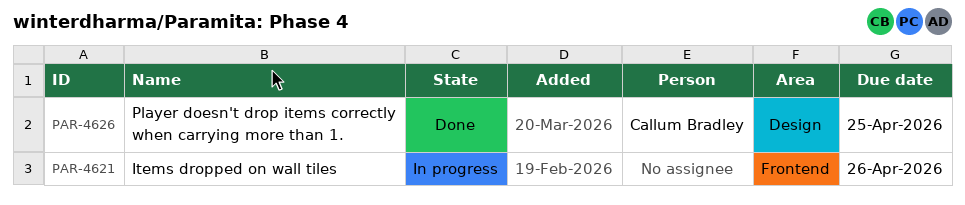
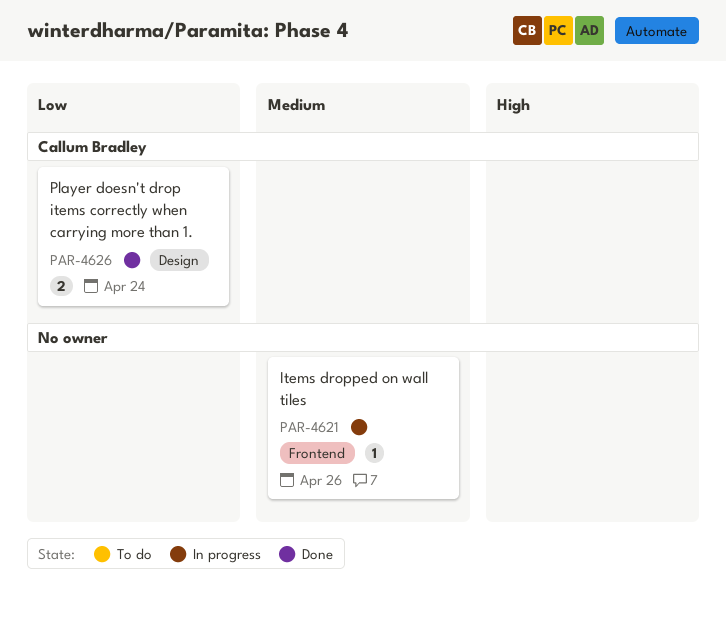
PAR-4626, due: Apr 25 -> Apr 24

